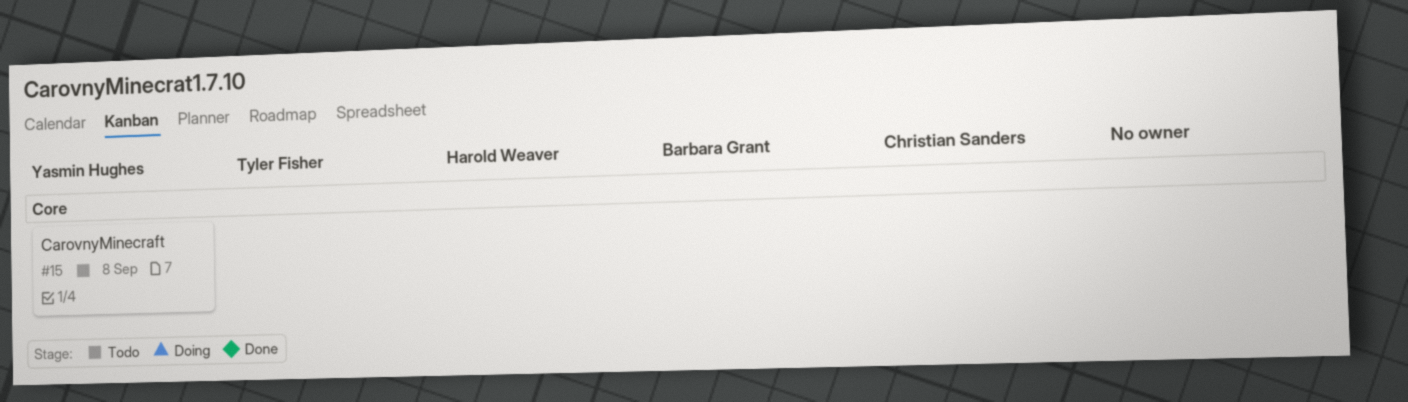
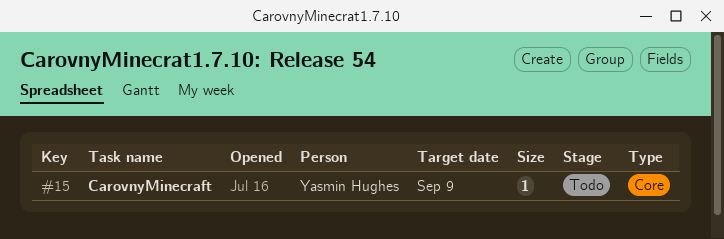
#15, due: Sep 8 -> Sep 9

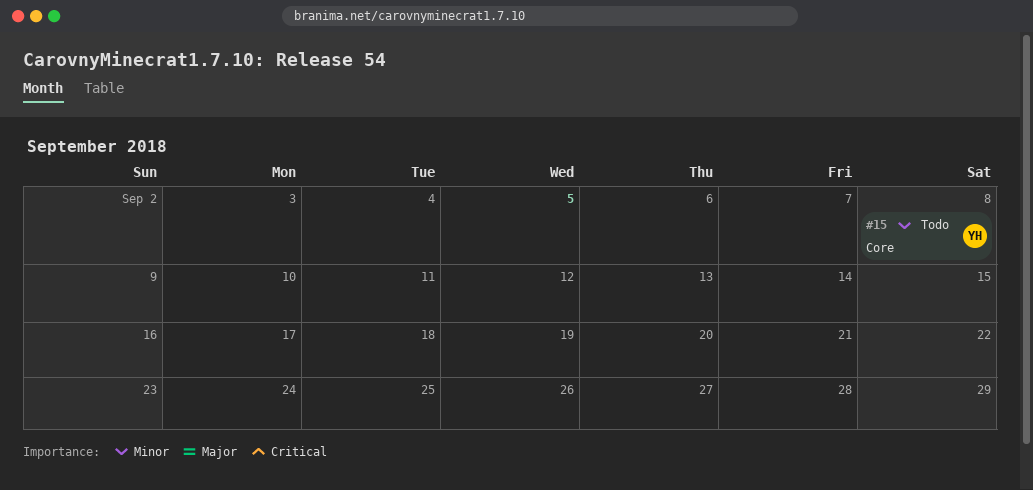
#15, due: Sep 9 -> Sep 8

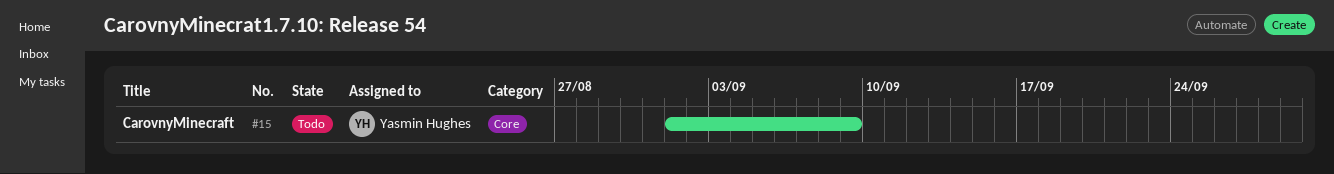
#15, due: Sep 8 -> Sep 9

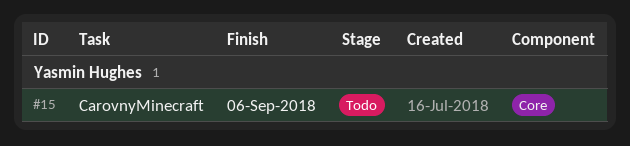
#15, due: Sep 9 -> Sep 6

